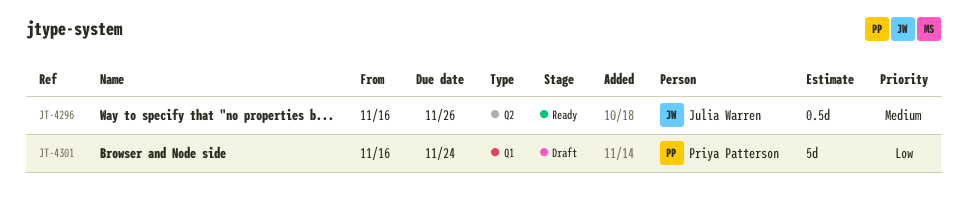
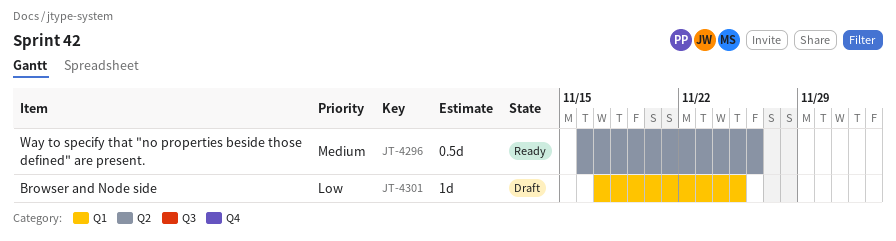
JT-4301, estimate: 5d -> 1d
JT-4301, start: Nov 16 -> Nov 17
JT-4301, due: Nov 24 -> Nov 25

